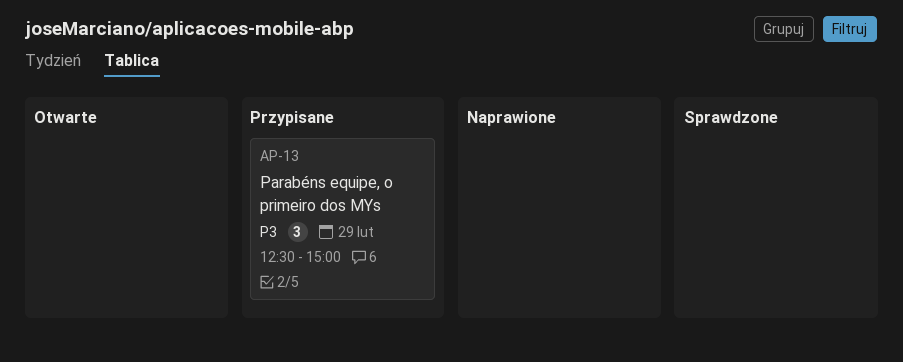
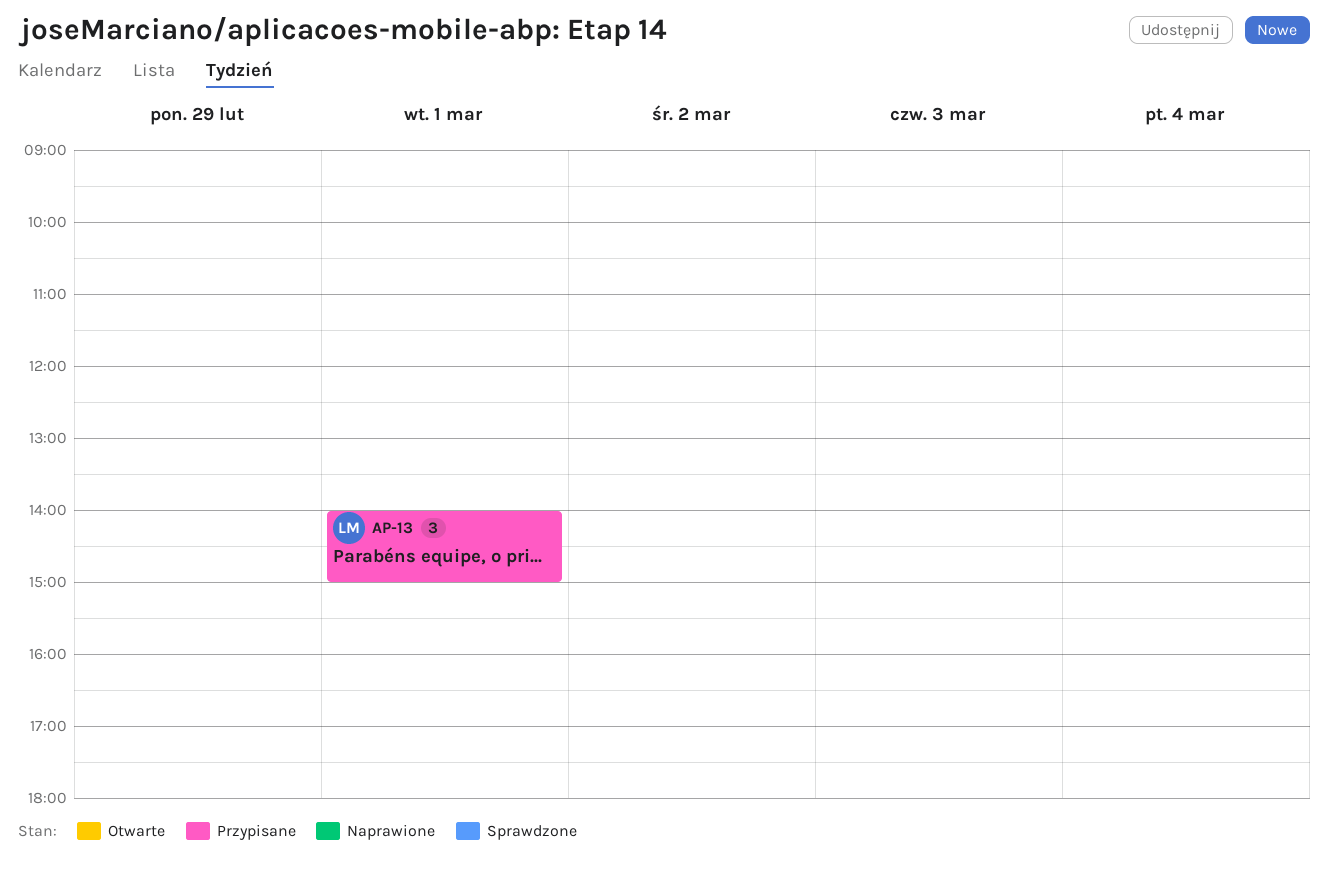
AP-13, day: Feb 29 -> Mar 1
AP-13, begins: 12:30 -> 14:00

